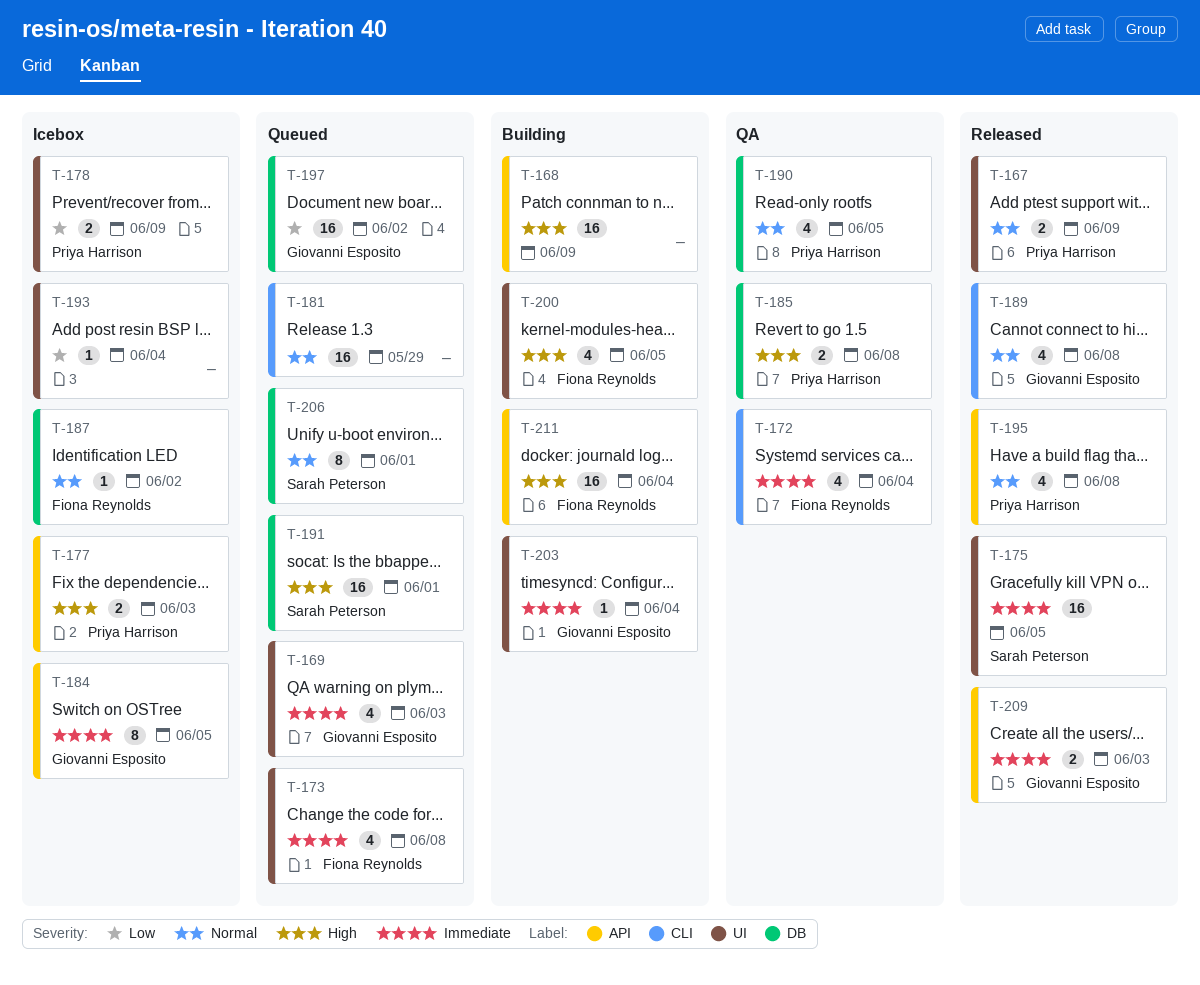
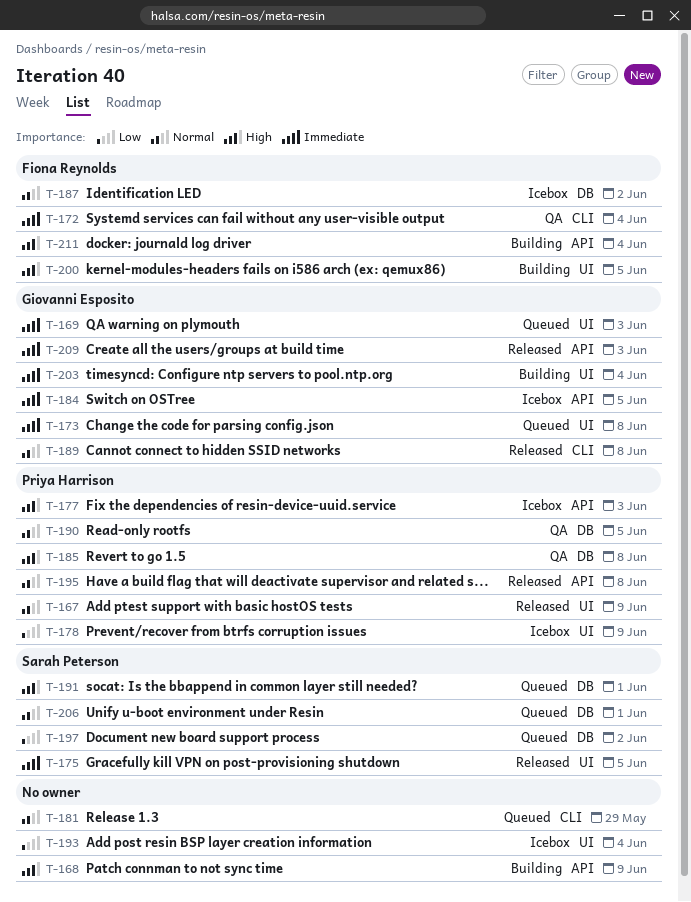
T-173, owner: Fiona Reynolds -> Giovanni Esposito
T-197, owner: Giovanni Esposito -> Sarah Peterson

